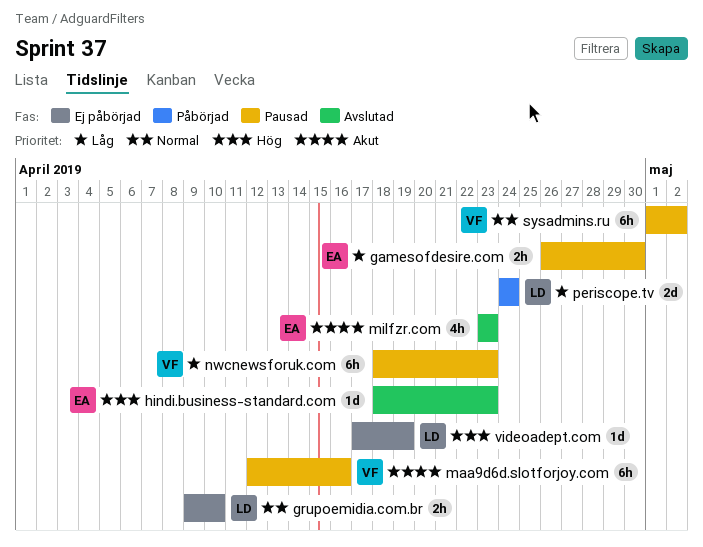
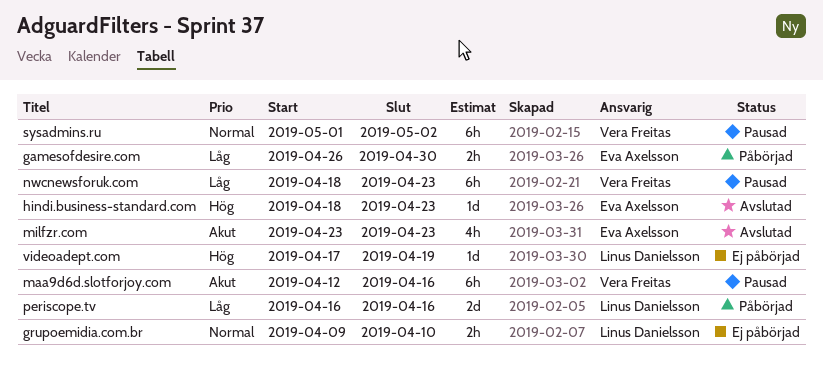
gamesofdesire.com, status: Pausad -> Påbörjad
periscope.tv, start: Apr 24 -> Apr 16
periscope.tv, due: Apr 24 -> Apr 16

